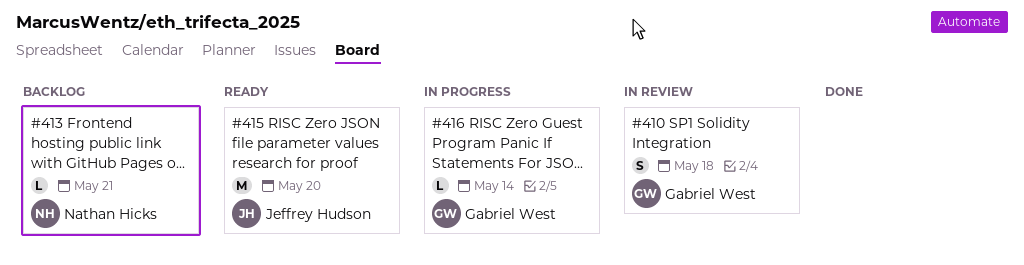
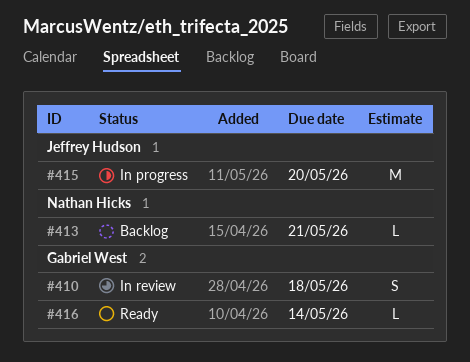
#415, status: Ready -> In progress
#416, status: In progress -> Ready

